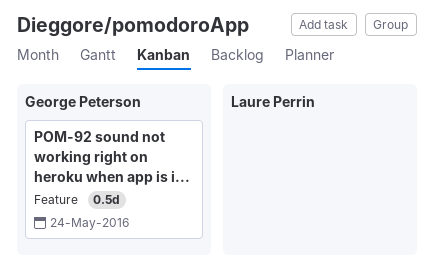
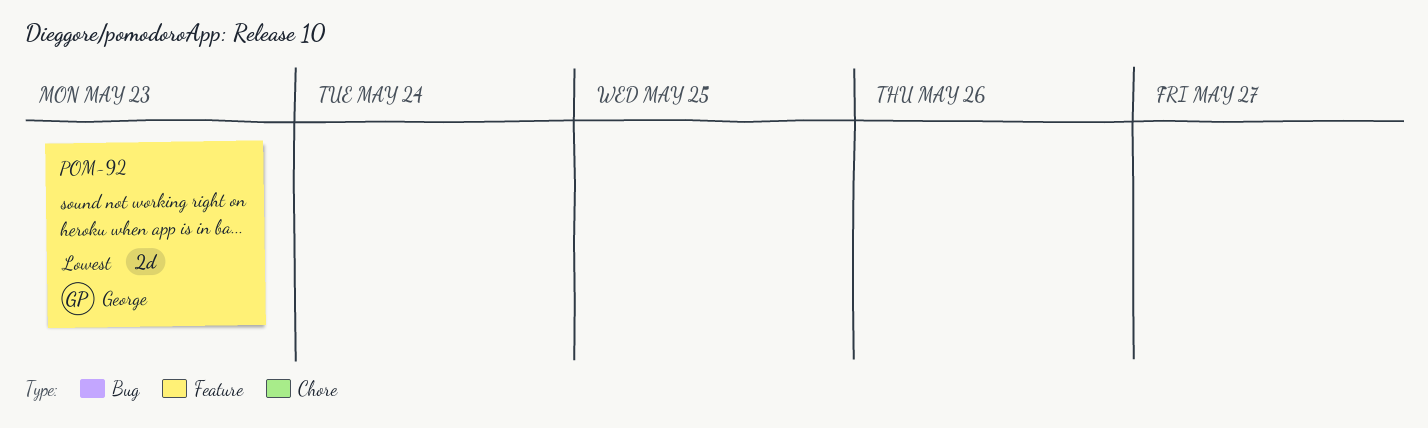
POM-92, estimate: 0.5d -> 2d
POM-92, due: May 24 -> May 23

